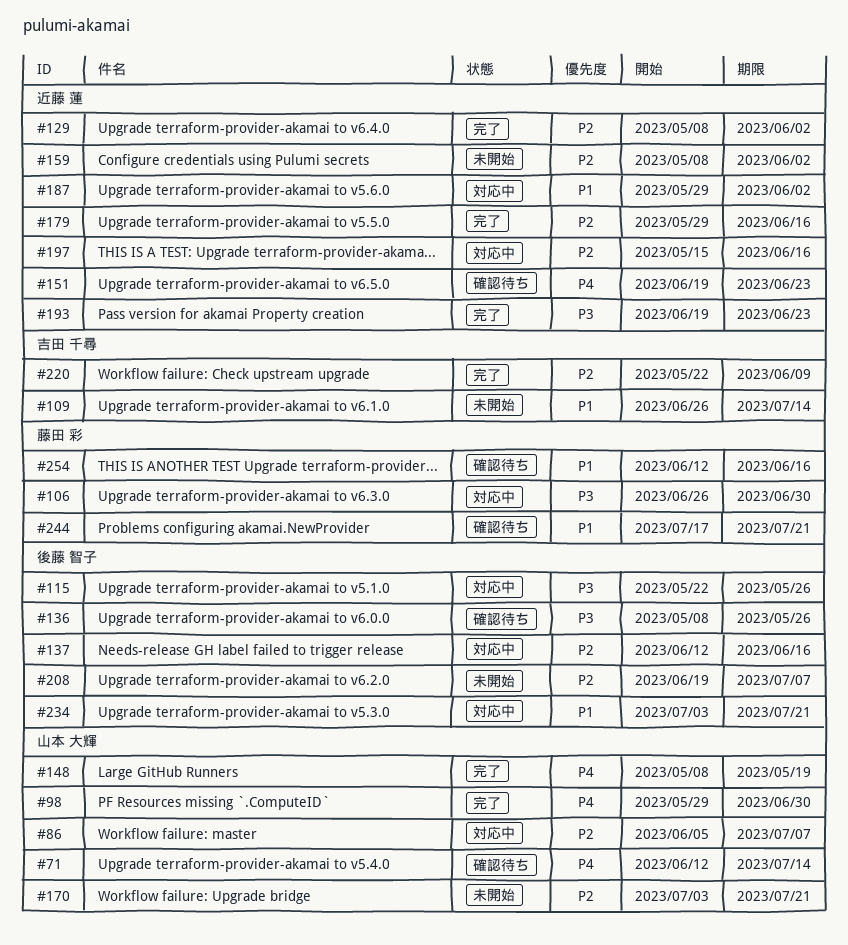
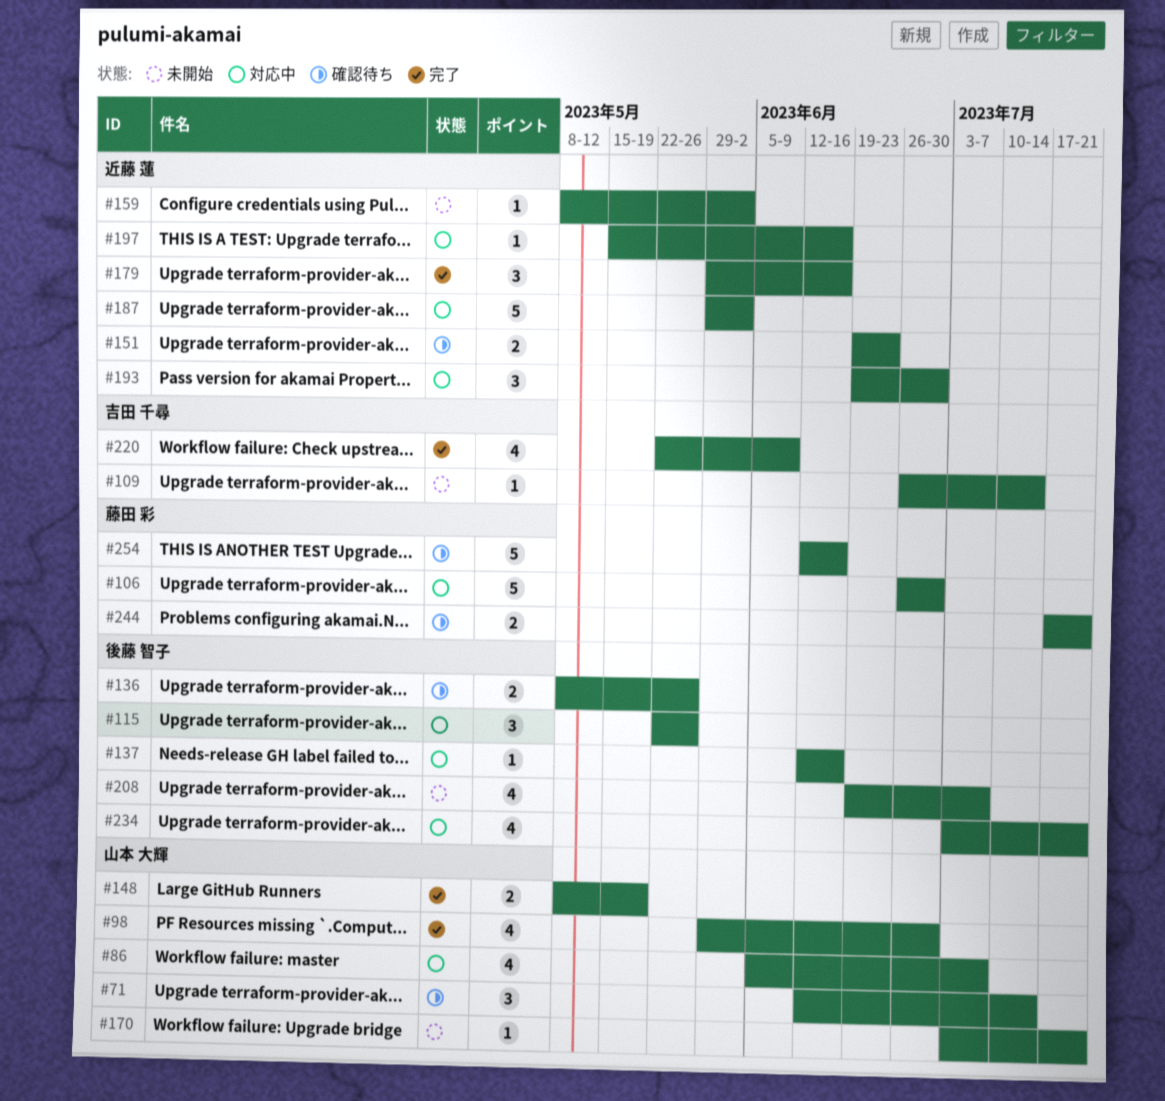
#129: present -> none
#193, status: 完了 -> 対応中
#193, due: Jun 23 -> Jun 30

